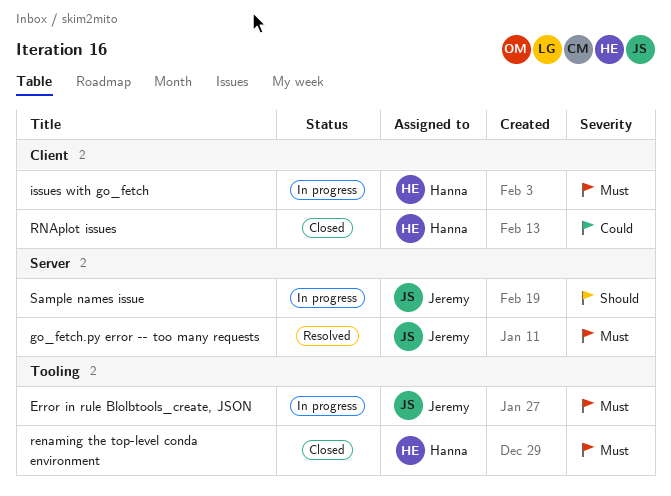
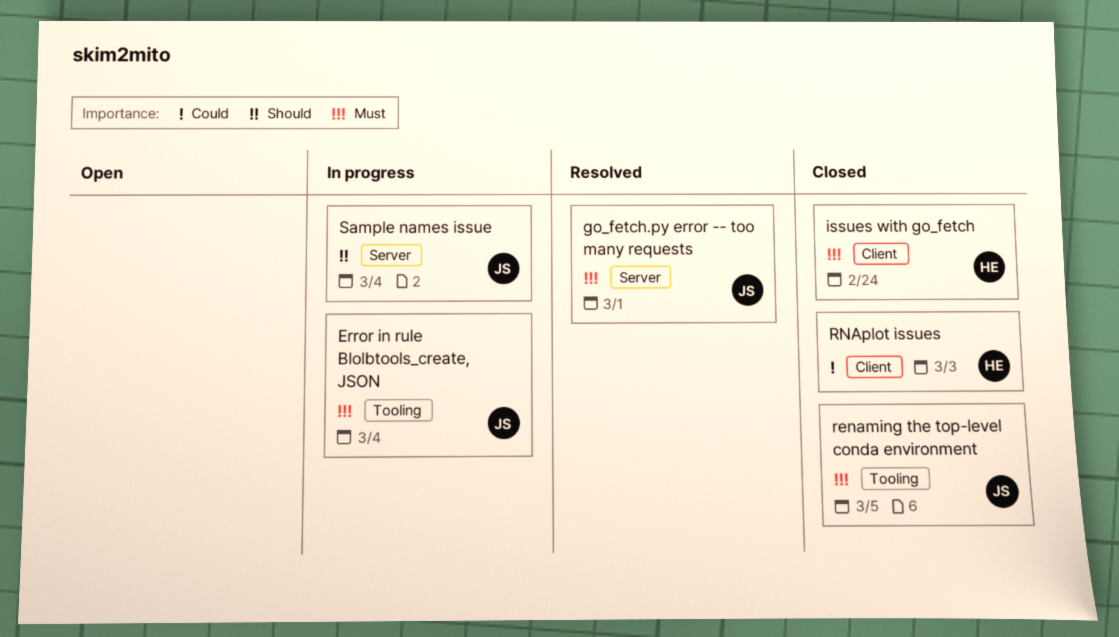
issues with go_fetch, status: In progress -> Closed
renaming the top-level conda environment, owner: Hanna -> Jeremy

